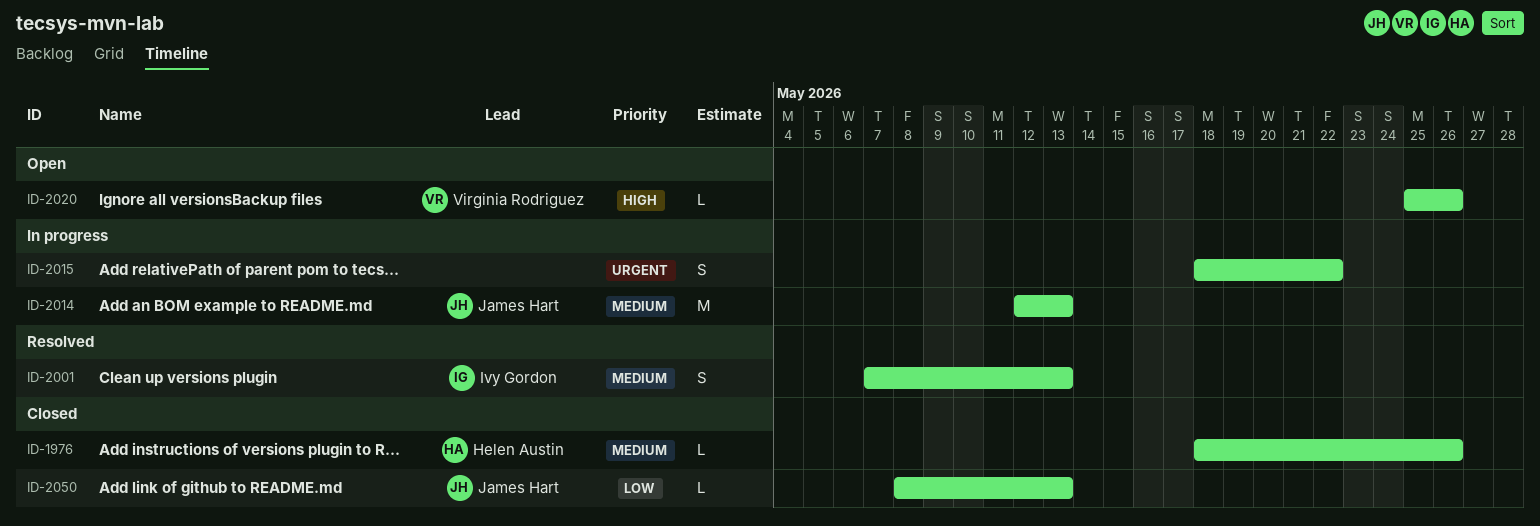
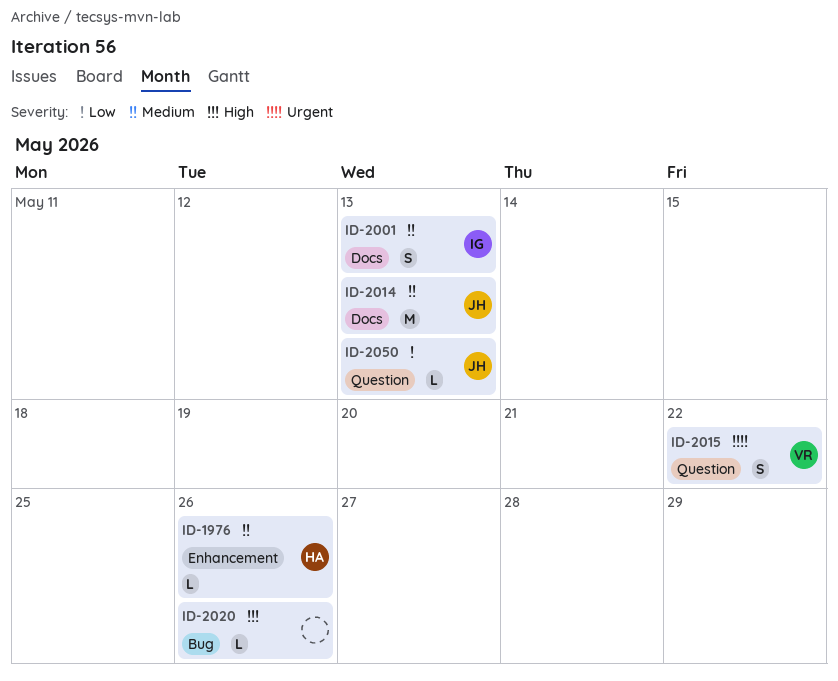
ID-2015, owner: none -> Virginia Rodriguez
ID-2020, owner: Virginia Rodriguez -> none

